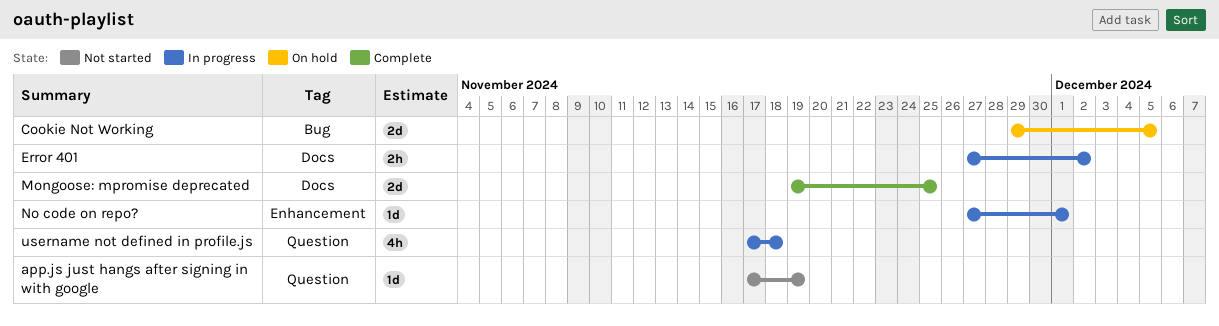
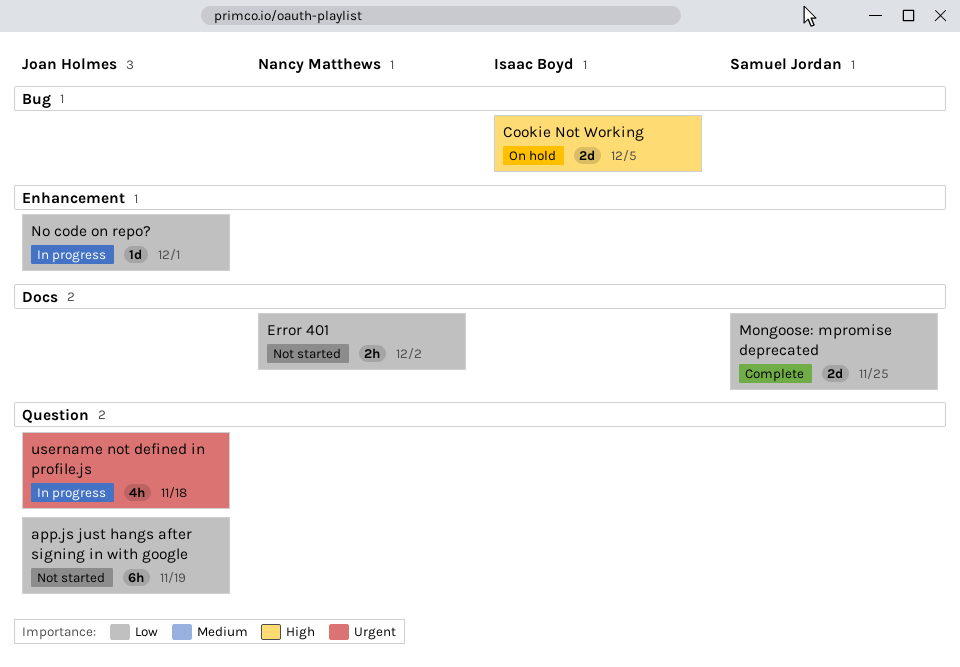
app.js just hangs after signing in with google, estimate: 1d -> 6h
Error 401, status: In progress -> Not started

